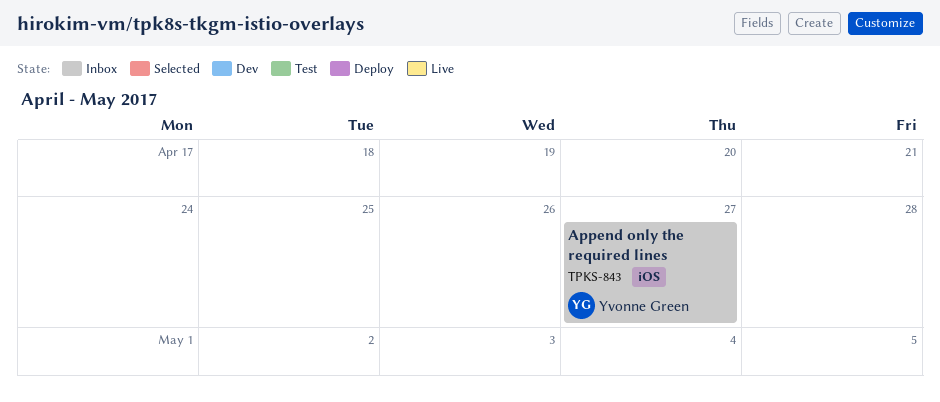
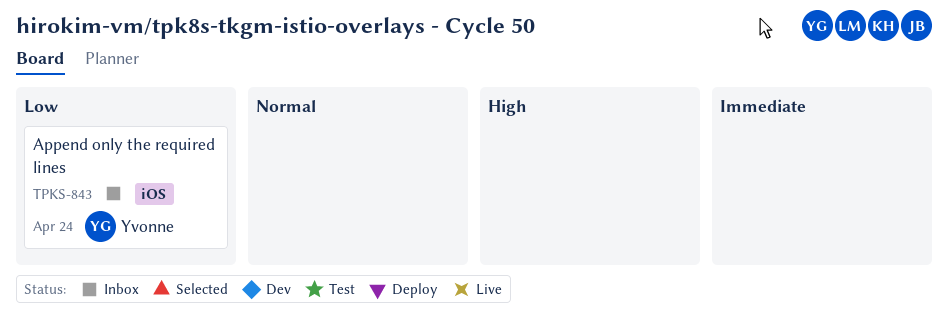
TPKS-843, due: Apr 27 -> Apr 24

